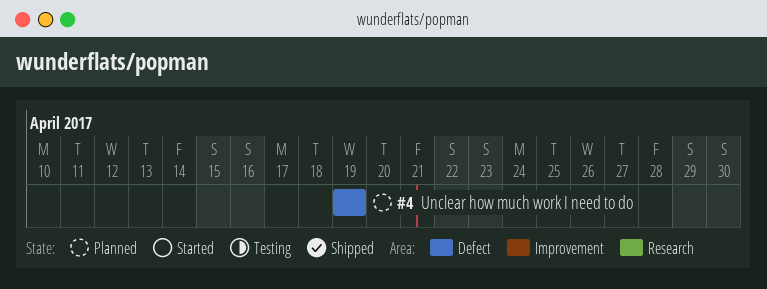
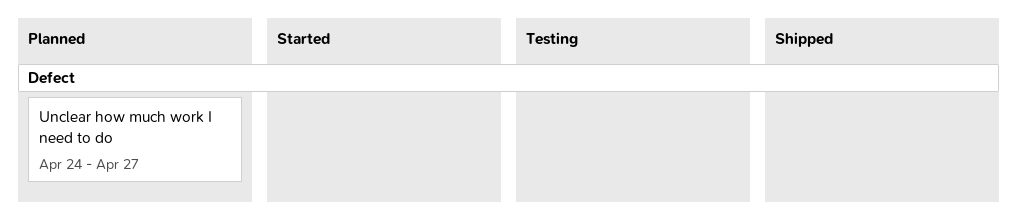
Unclear how much work I need to do, start: Apr 19 -> Apr 24
Unclear how much work I need to do, due: Apr 19 -> Apr 27

